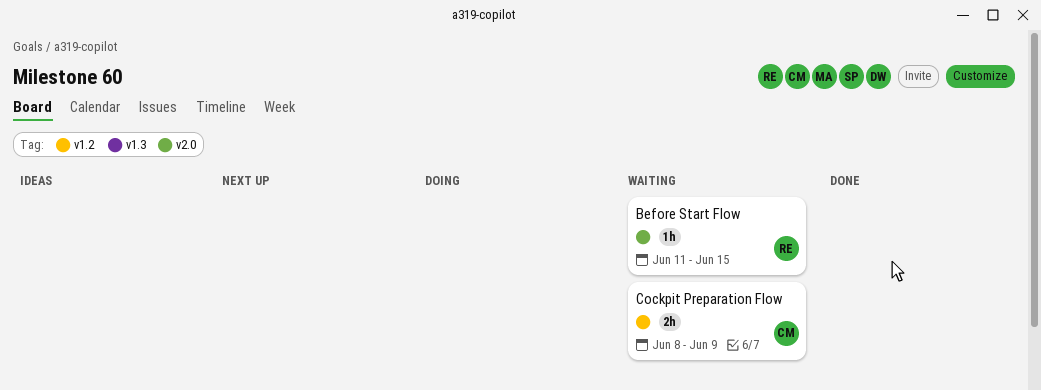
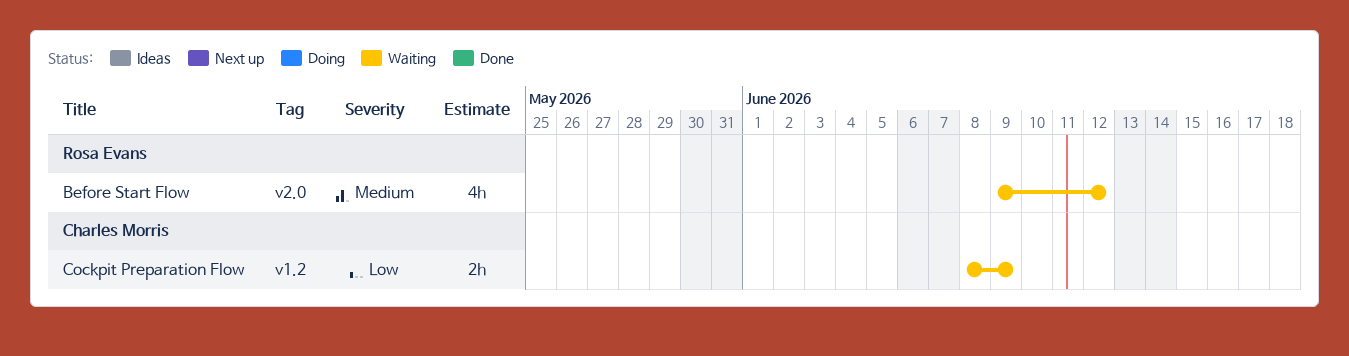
Before Start Flow, estimate: 1h -> 4h
Before Start Flow, start: Jun 11 -> Jun 9
Before Start Flow, due: Jun 15 -> Jun 12

